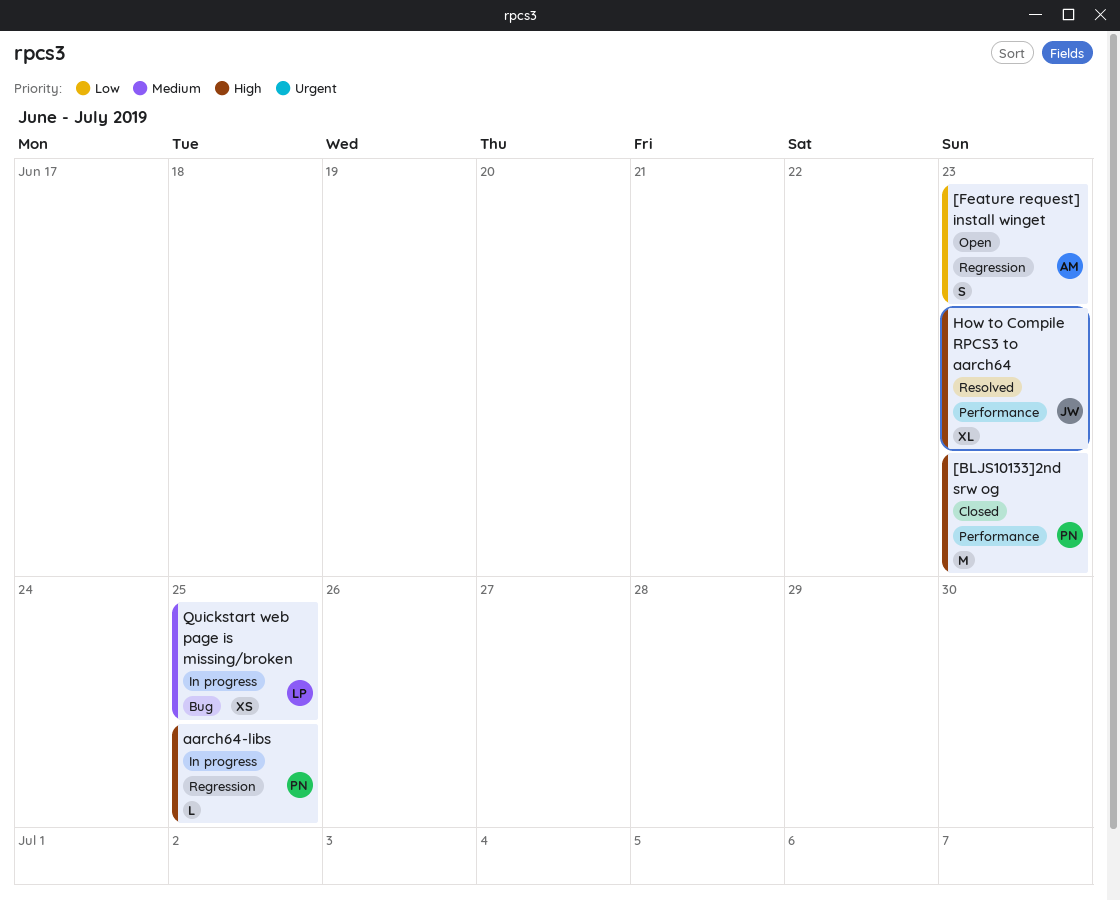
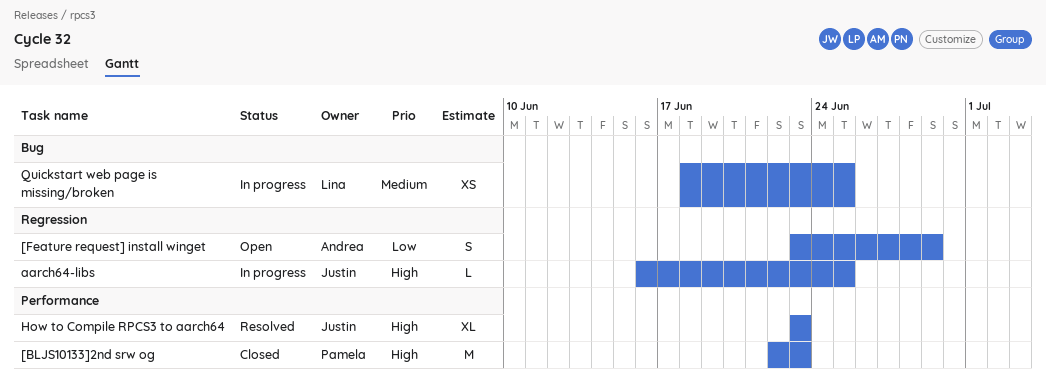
[Feature request] install winget, due: Jun 23 -> Jun 29
aarch64-libs, owner: Pamela -> Justin

